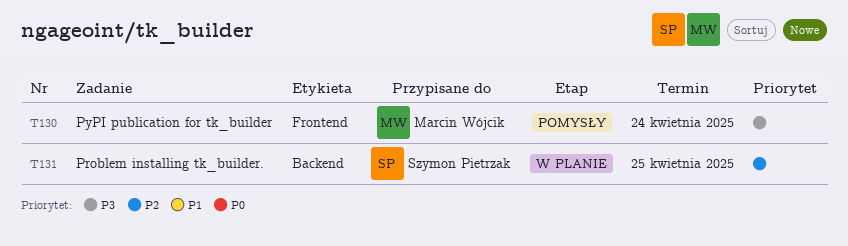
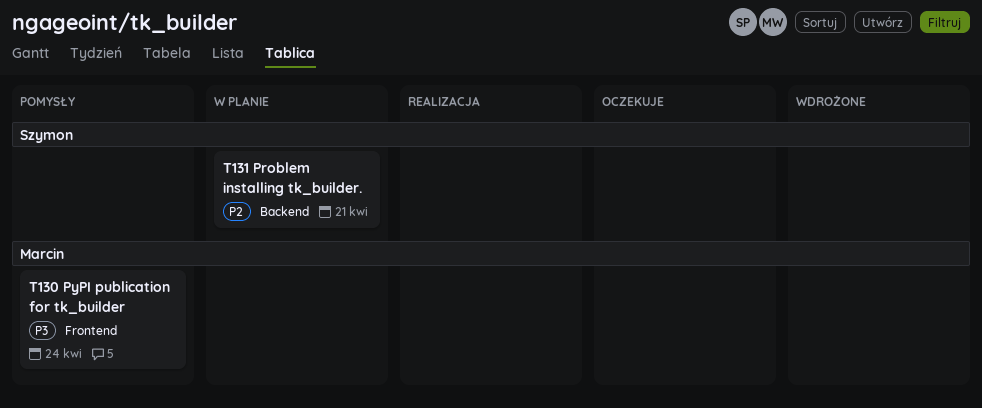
T131, due: Apr 25 -> Apr 21

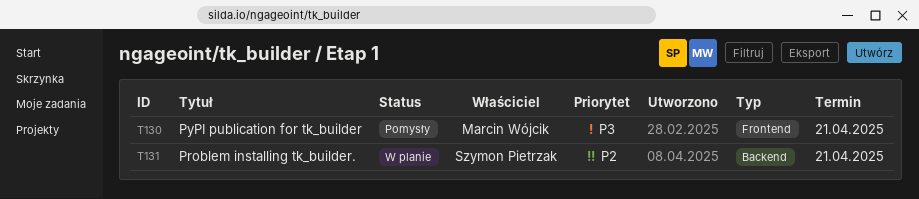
T130, due: Apr 24 -> Apr 21

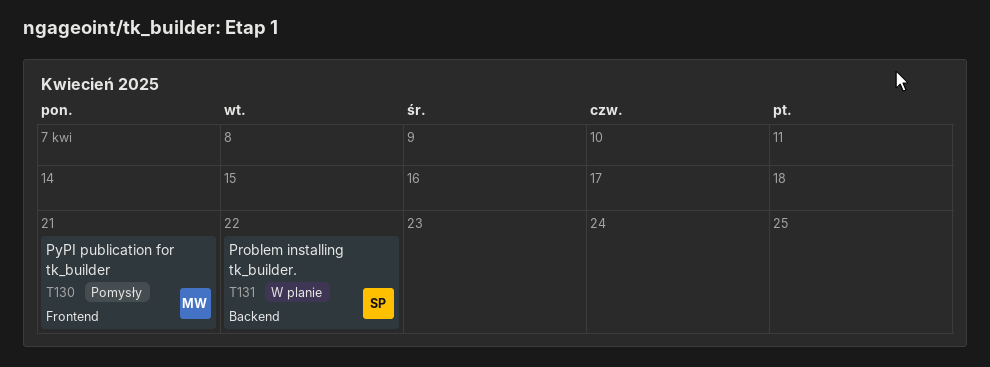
T131, due: Apr 21 -> Apr 22

